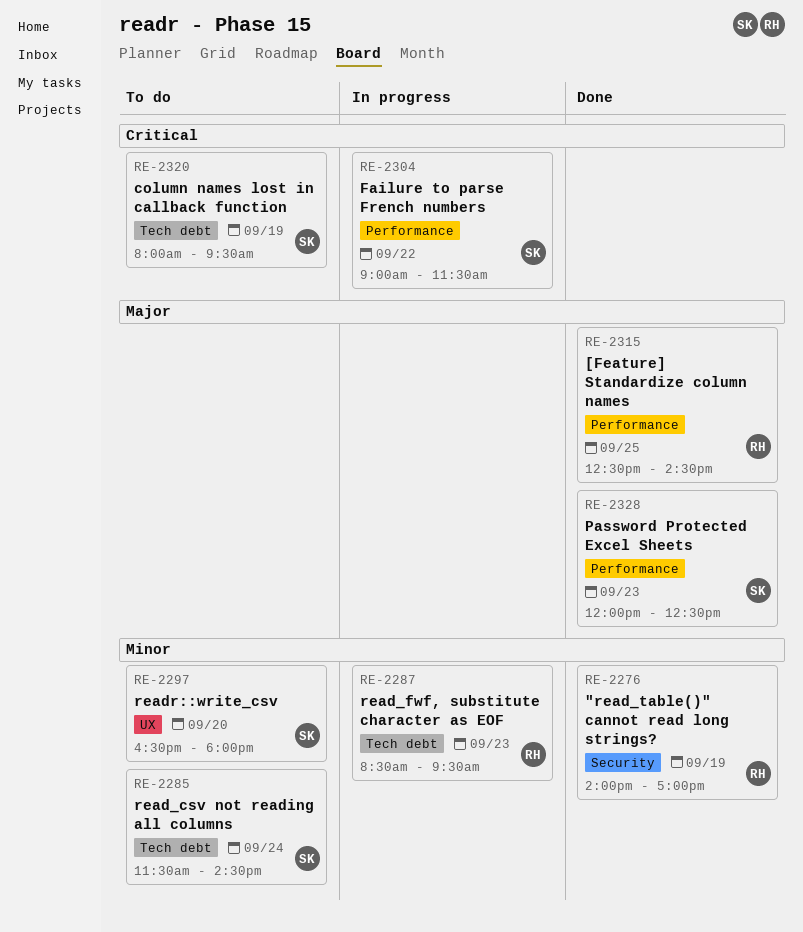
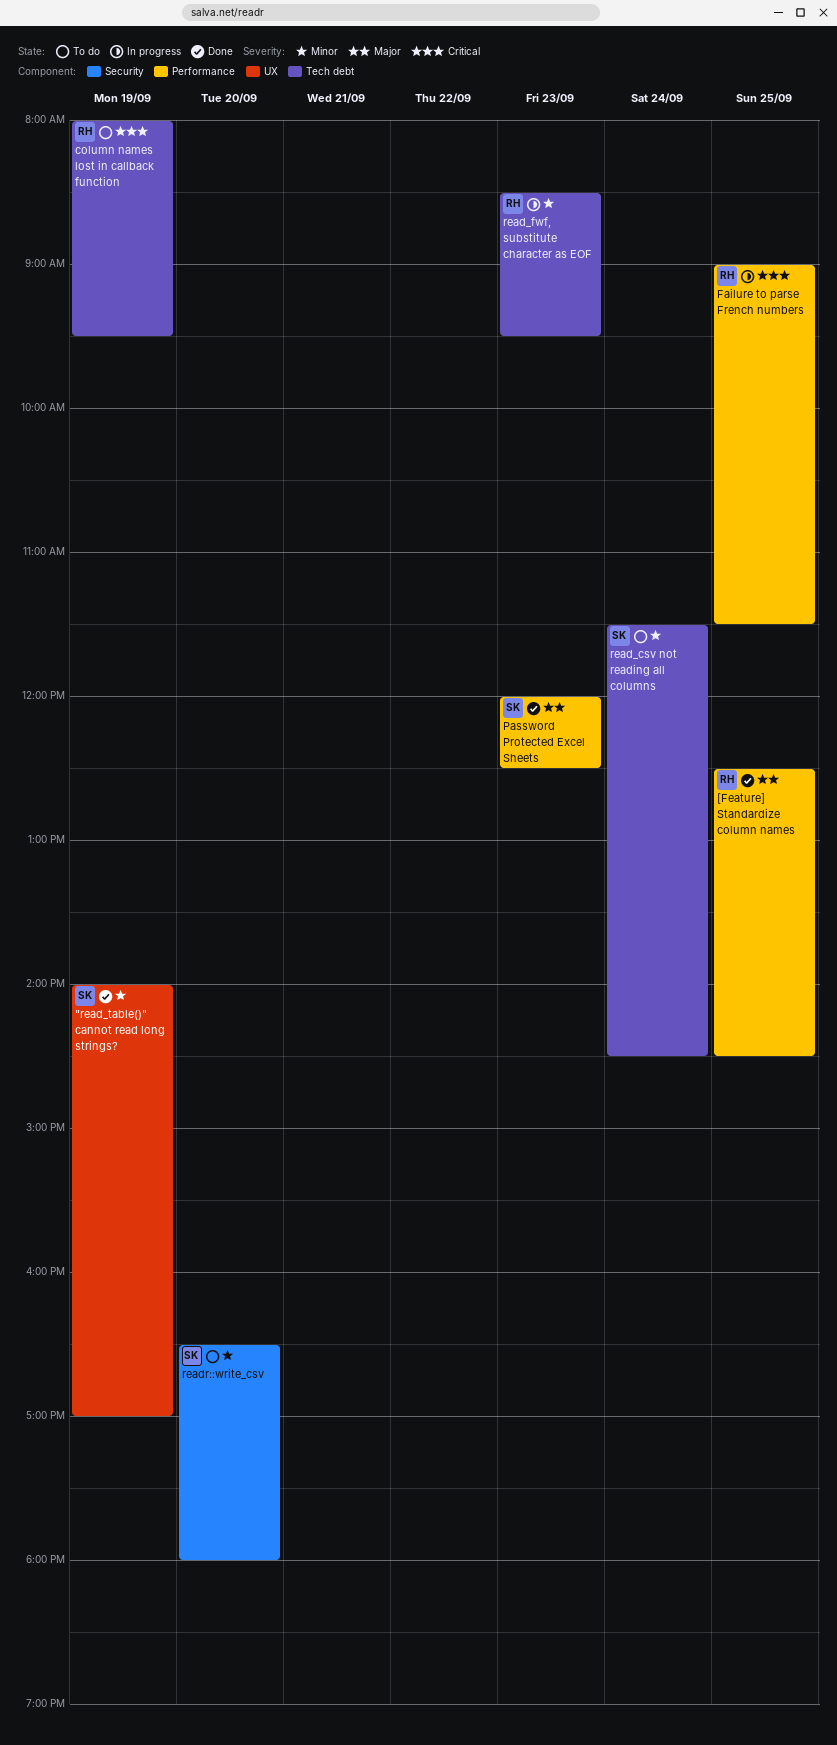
"read_table()" cannot read long strings?, owner: RH -> SK
"read_table()" cannot read long strings?, label: Security -> UX
column names lost in callback function, owner: SK -> RH
Failure to parse French numbers, owner: SK -> RH
Failure to parse French numbers, day: Sep 22 -> Sep 25
readr::write_csv, label: UX -> Security

